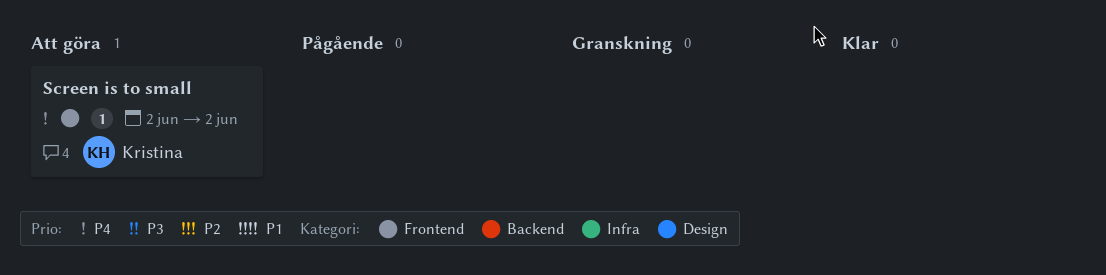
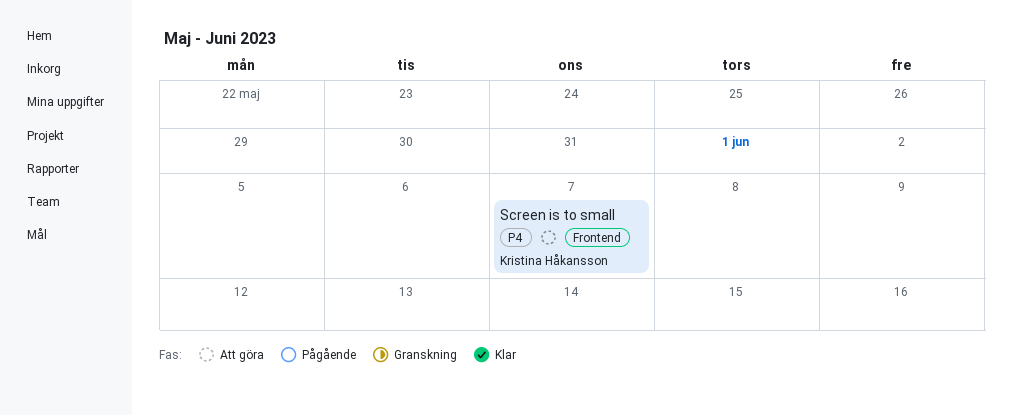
Screen is to small, due: Jun 2 -> Jun 7

